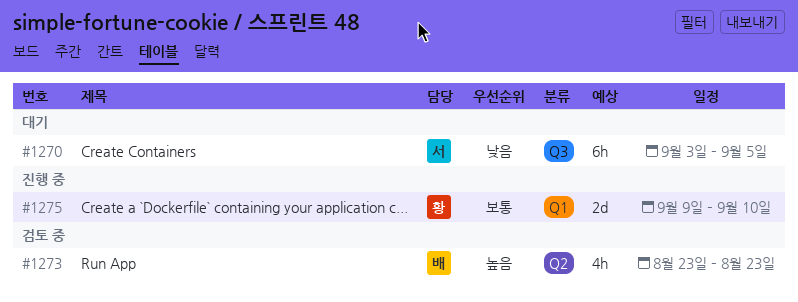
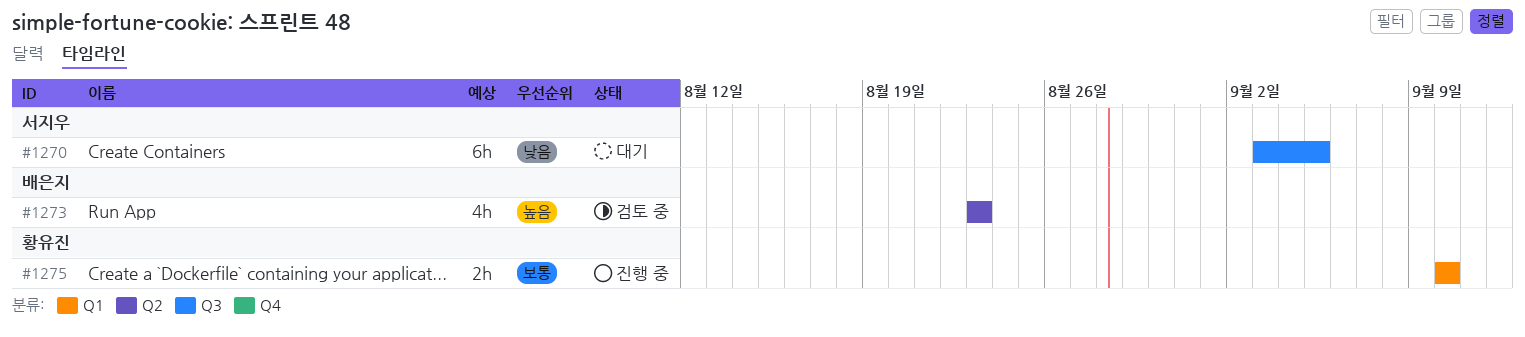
#1275, estimate: 2d -> 2h
#1275, start: Sep 9 -> Sep 10

